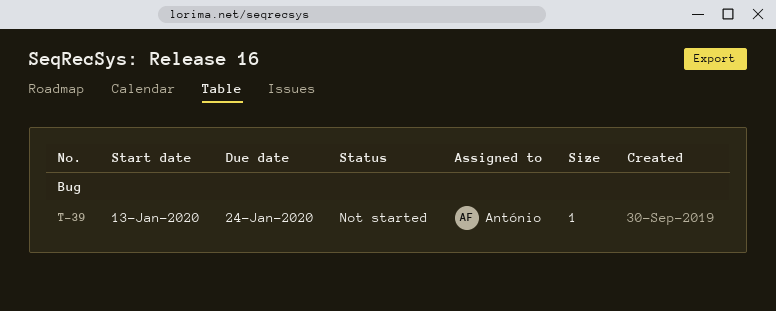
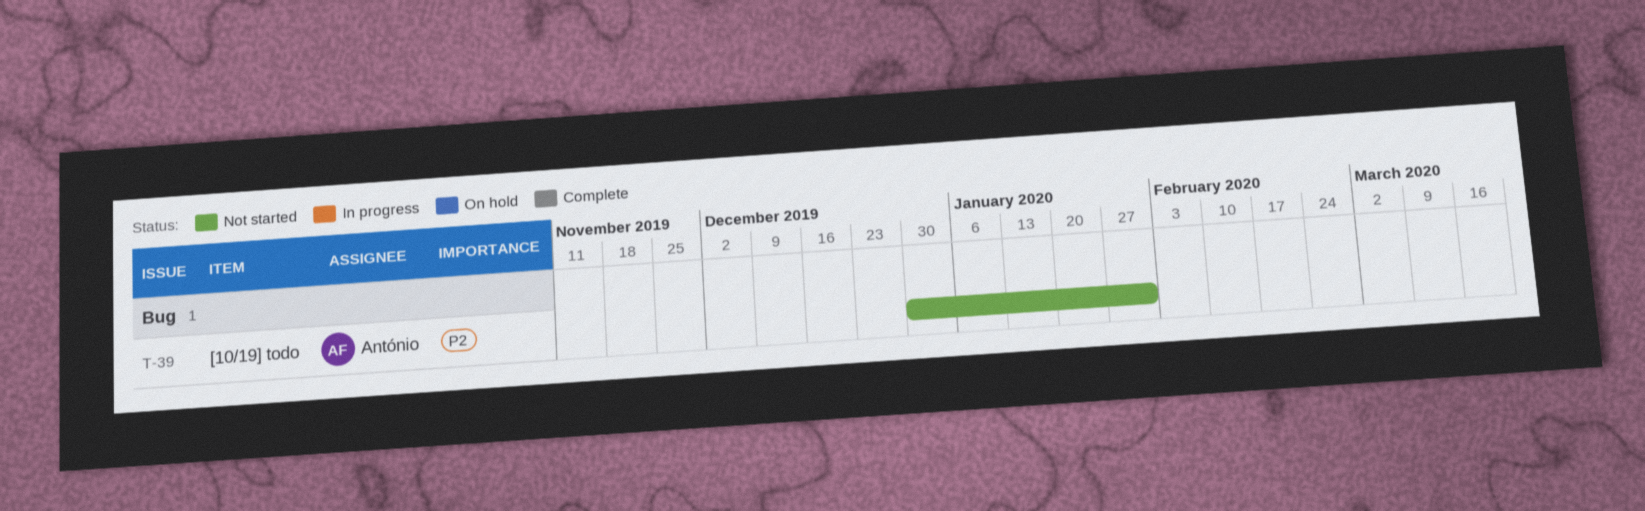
T-39, start: Jan 13 -> Dec 30
T-39, due: Jan 24 -> Jan 31

